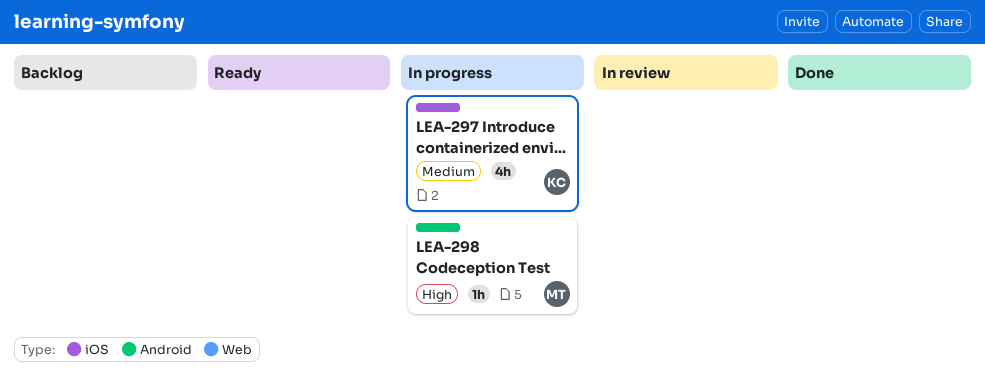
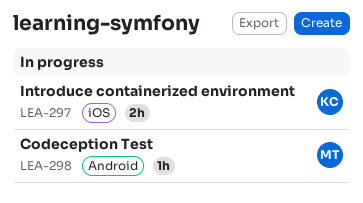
LEA-297, estimate: 4h -> 2h

